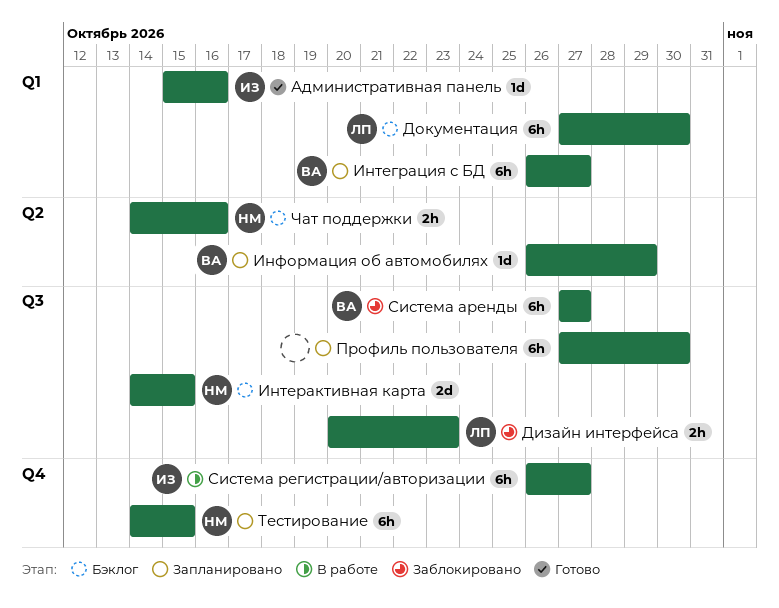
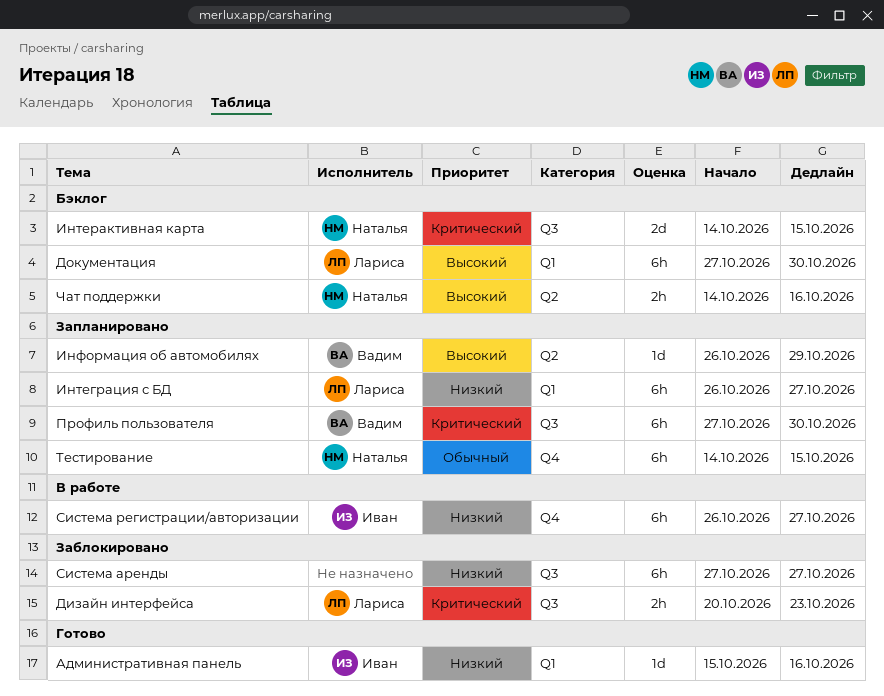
Интеграция с БД, owner: Вадим -> Лариса
Профиль пользователя, owner: none -> Вадим
Система аренды, owner: Вадим -> none

